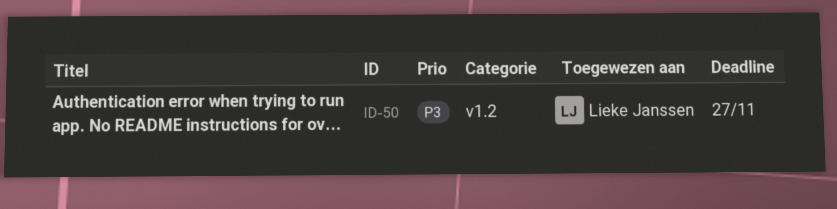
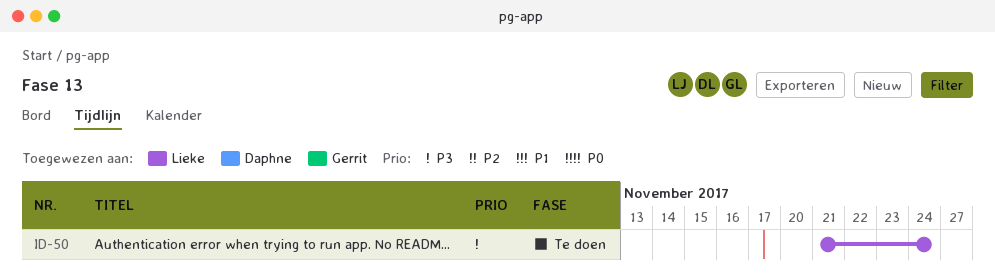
ID-50, due: Nov 27 -> Nov 24

